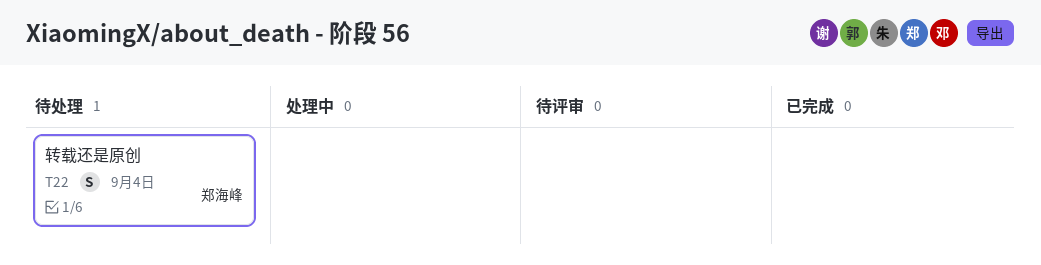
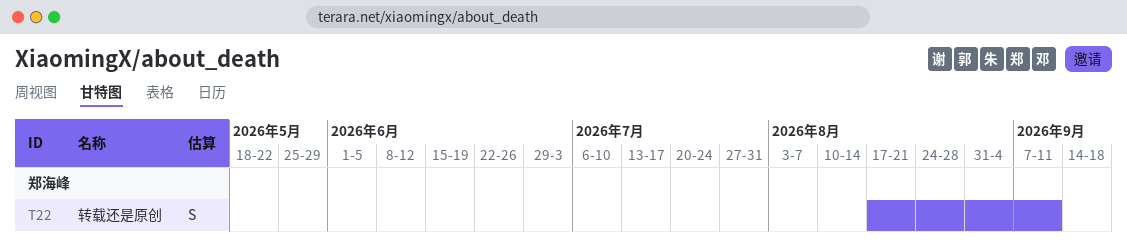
T22, due: Sep 4 -> Sep 11

